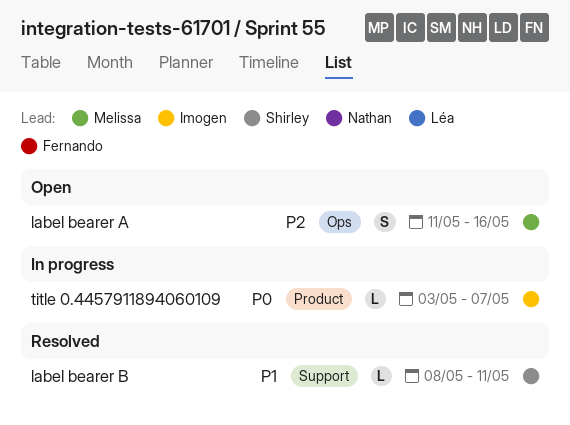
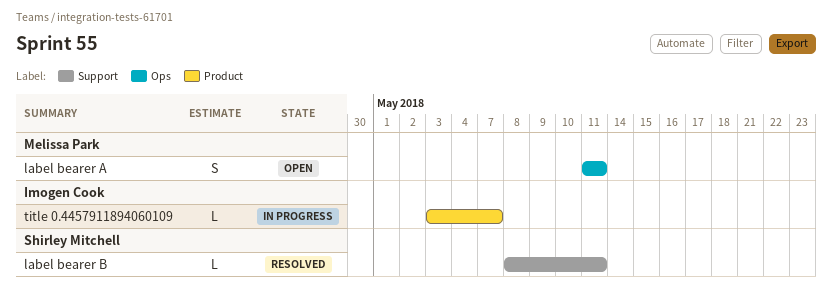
label bearer A, due: May 16 -> May 11

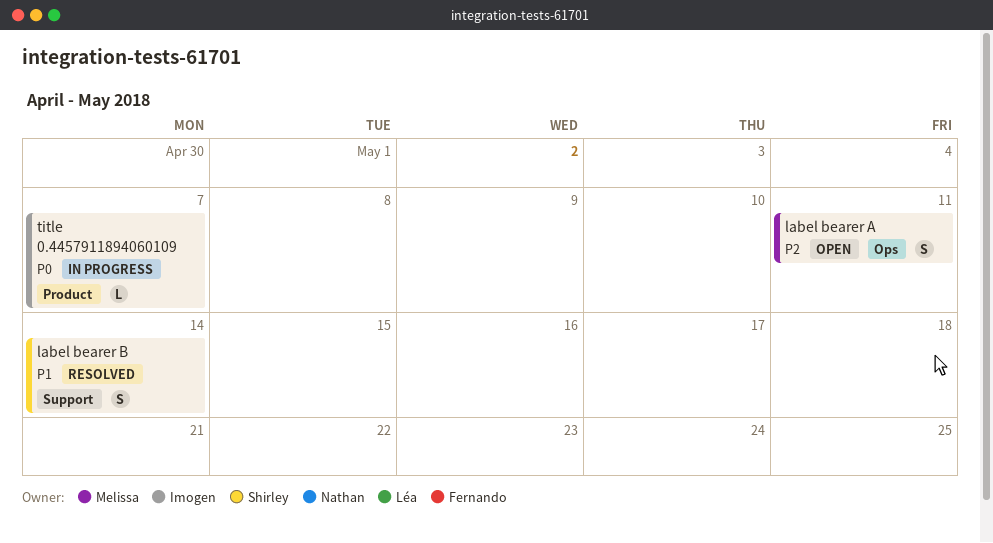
label bearer B, estimate: L -> S
label bearer B, due: May 11 -> May 14

